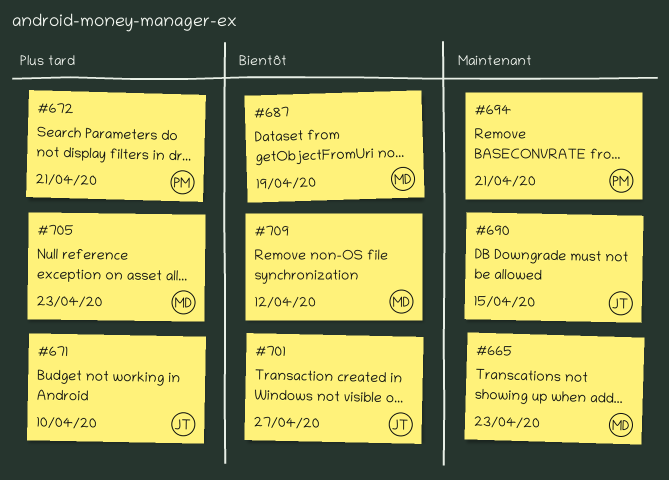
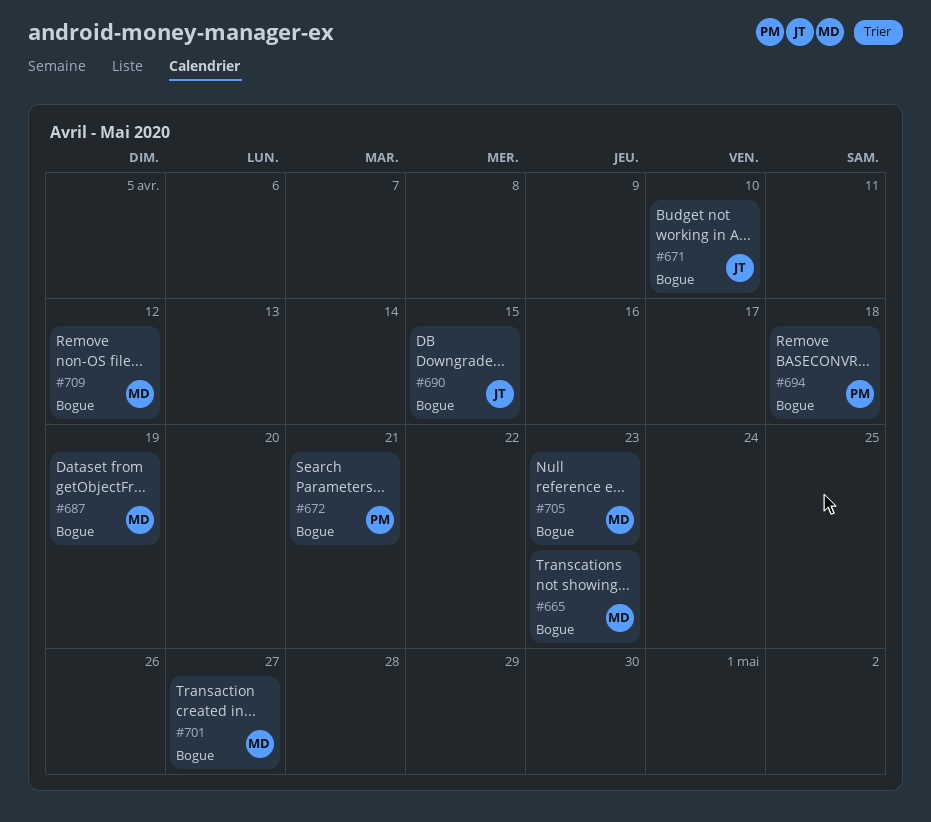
#694, due: Apr 21 -> Apr 18
#701, owner: JT -> MD

